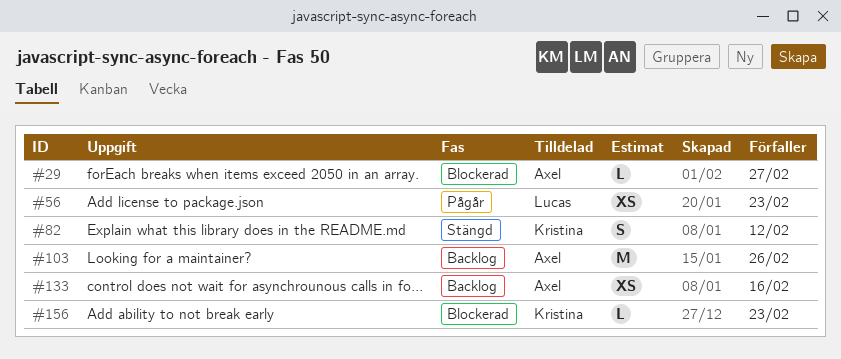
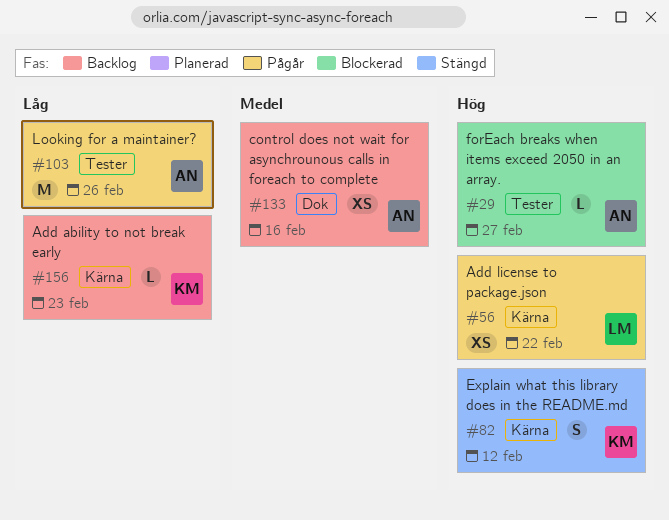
#56, due: Feb 23 -> Feb 22
#103, status: Backlog -> Pågår
#156, status: Blockerad -> Backlog

